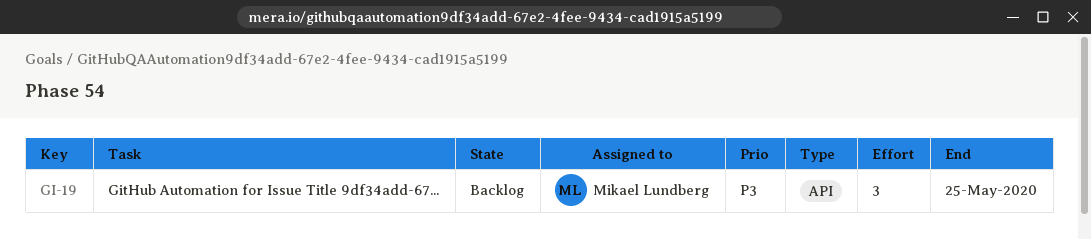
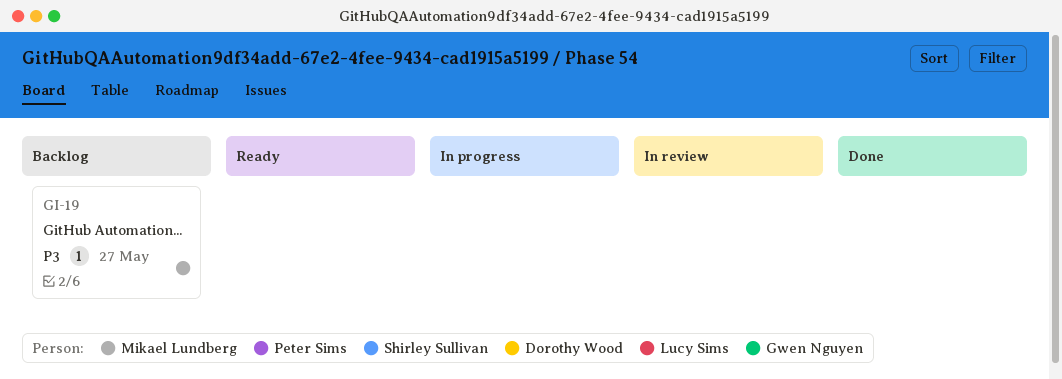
GI-19, estimate: 3 -> 1
GI-19, due: May 25 -> May 27

